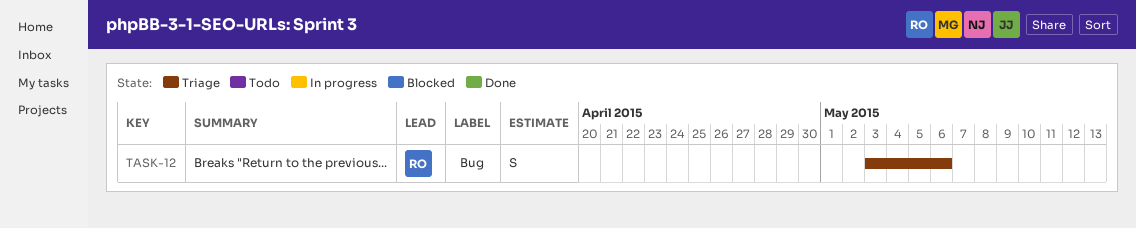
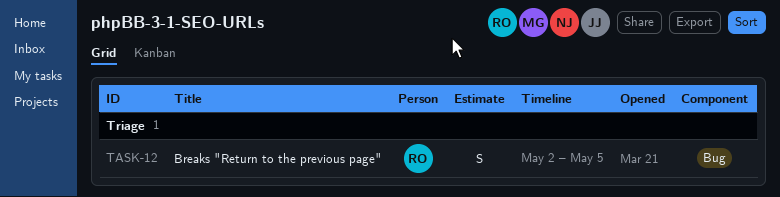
TASK-12, start: May 3 -> May 2
TASK-12, due: May 6 -> May 5

